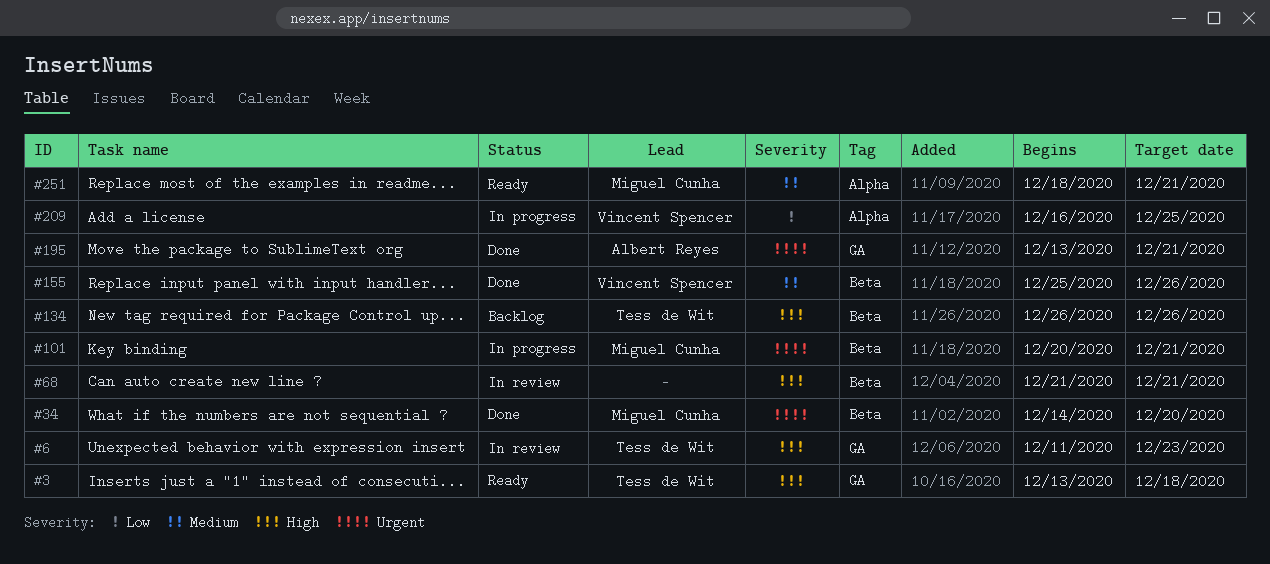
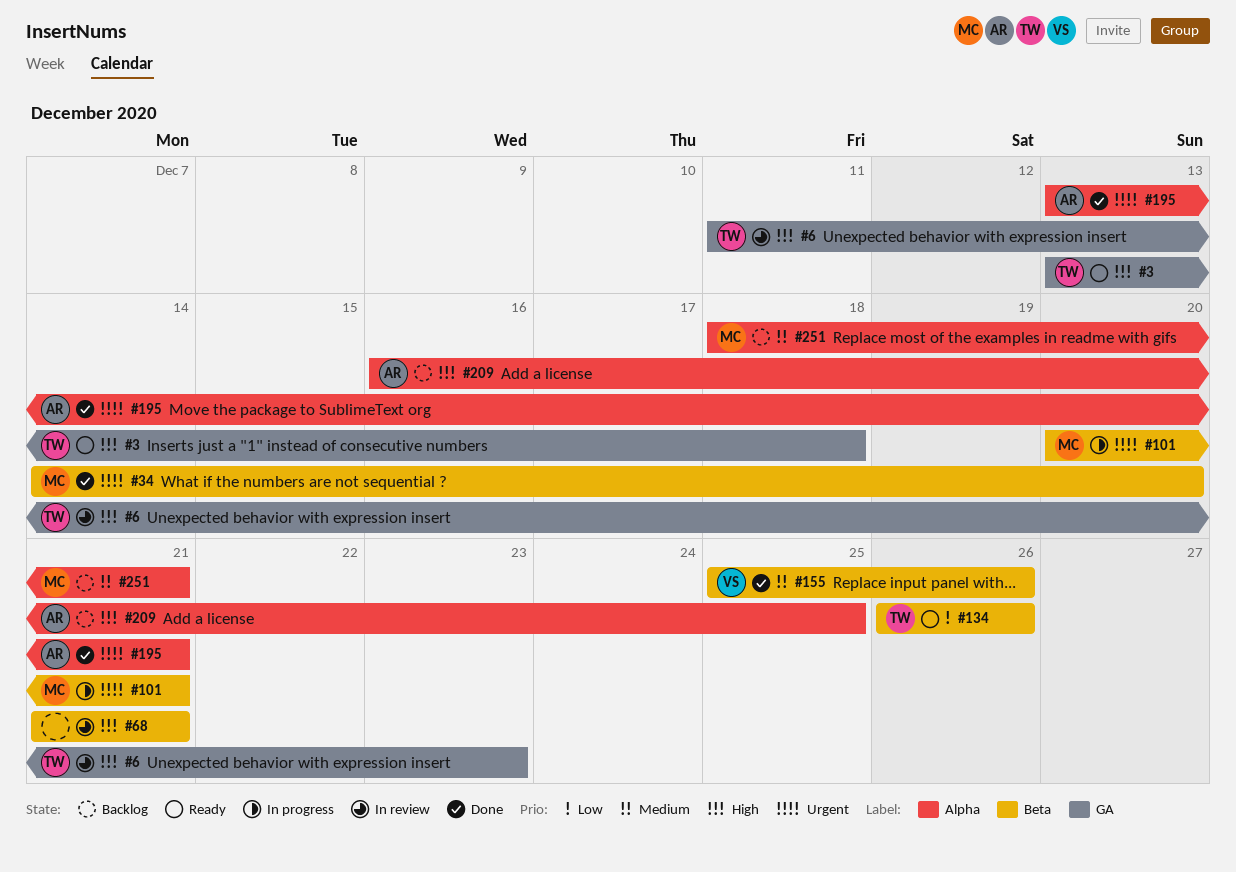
#134, status: Backlog -> Ready
#134, priority: High -> Low
#195, label: GA -> Alpha
#209, status: In progress -> Backlog
#209, owner: Vincent Spencer -> Albert Reyes
#209, priority: Low -> High
#251, status: Ready -> Backlog

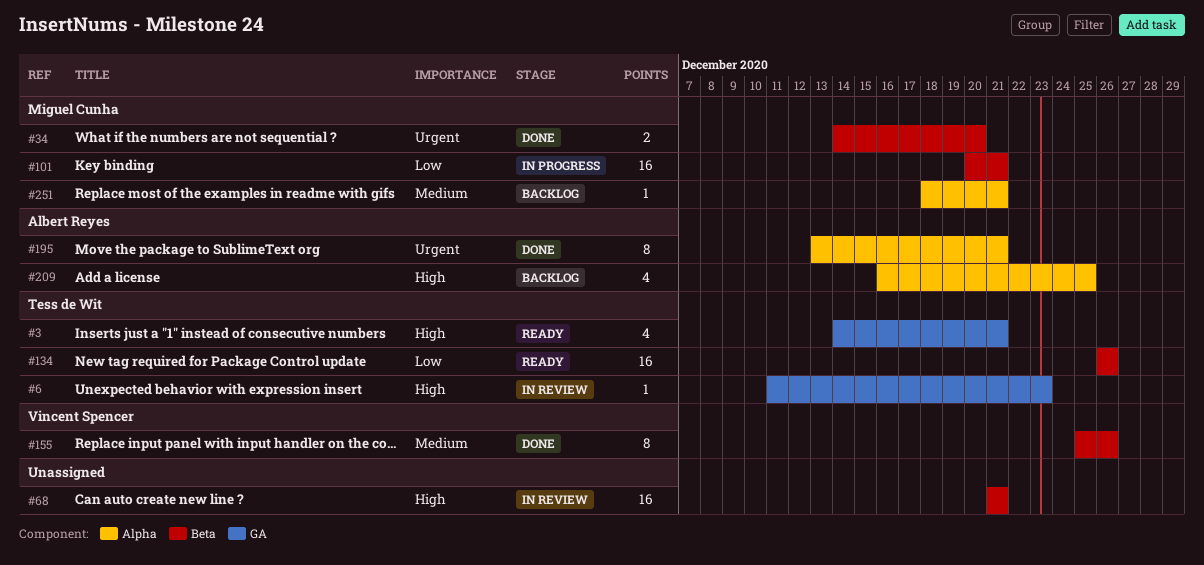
#3, start: Dec 13 -> Dec 14
#3, due: Dec 18 -> Dec 21
#101, priority: Urgent -> Low

